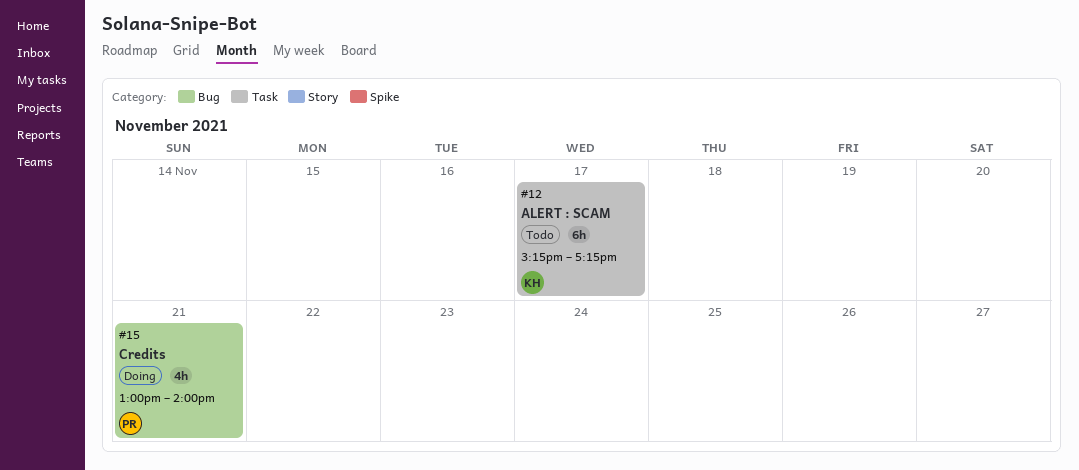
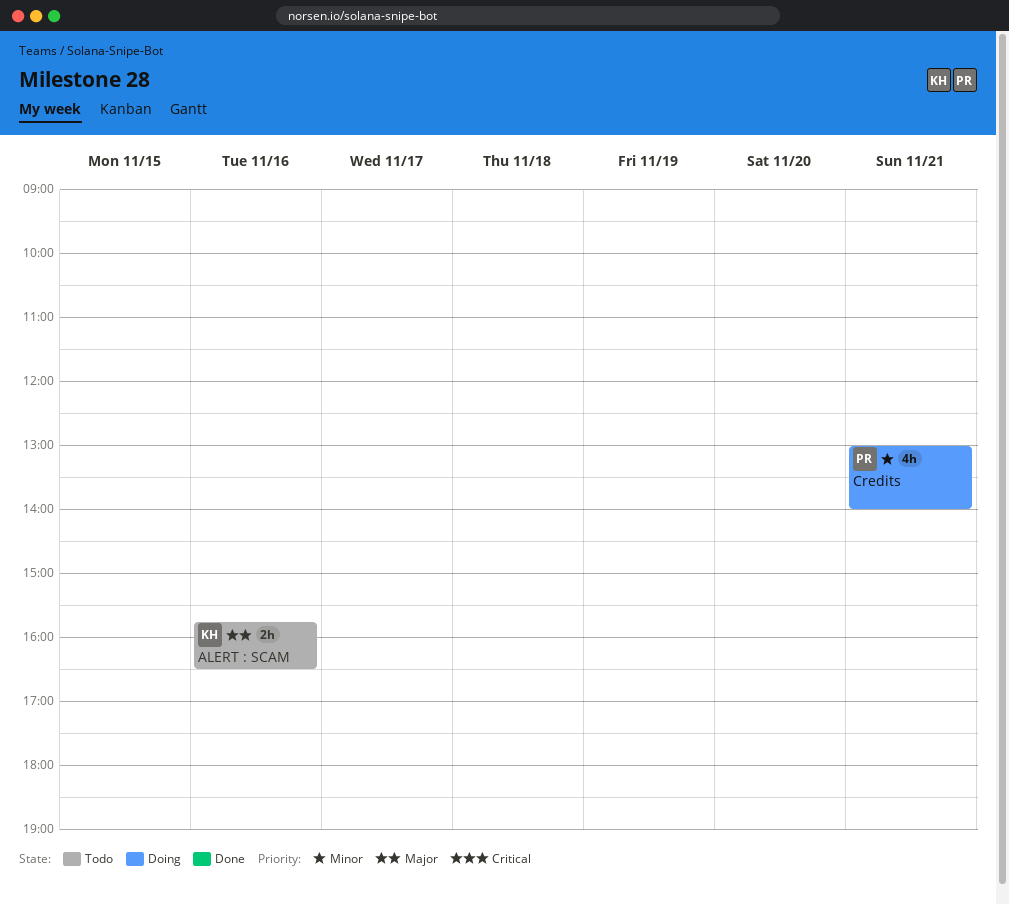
ALERT : SCAM, estimate: 6h -> 2h
ALERT : SCAM, day: Nov 17 -> Nov 16
ALERT : SCAM, begins: 15:15 -> 15:45
ALERT : SCAM, ends: 17:15 -> 16:30

